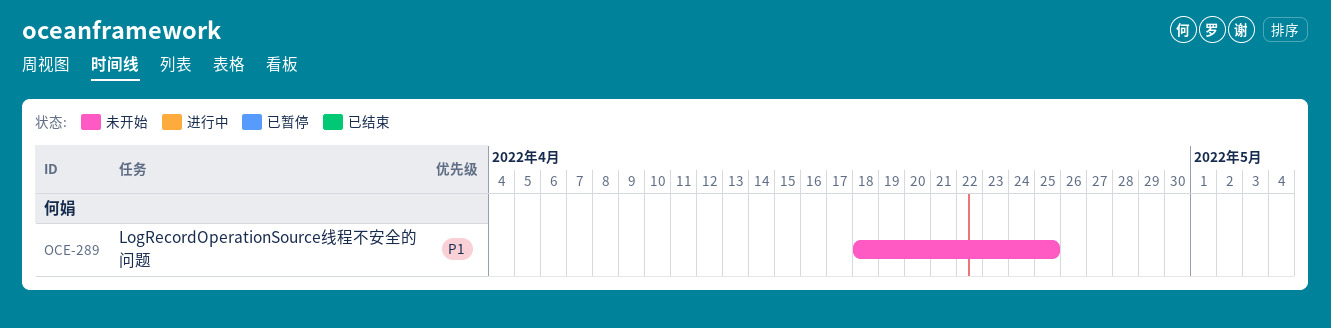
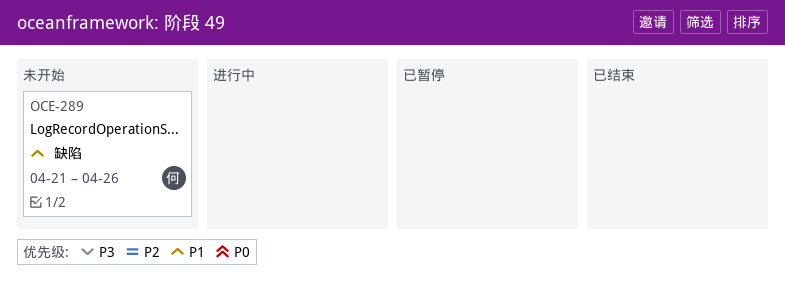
OCE-289, start: Apr 18 -> Apr 21
OCE-289, due: Apr 25 -> Apr 26

